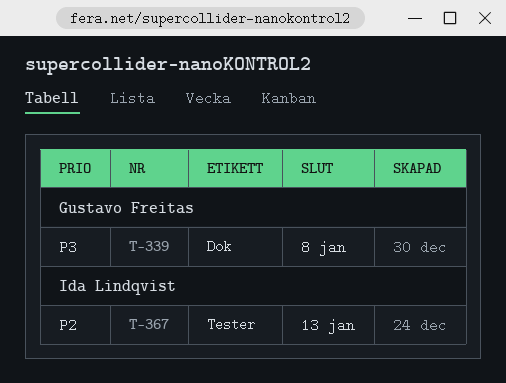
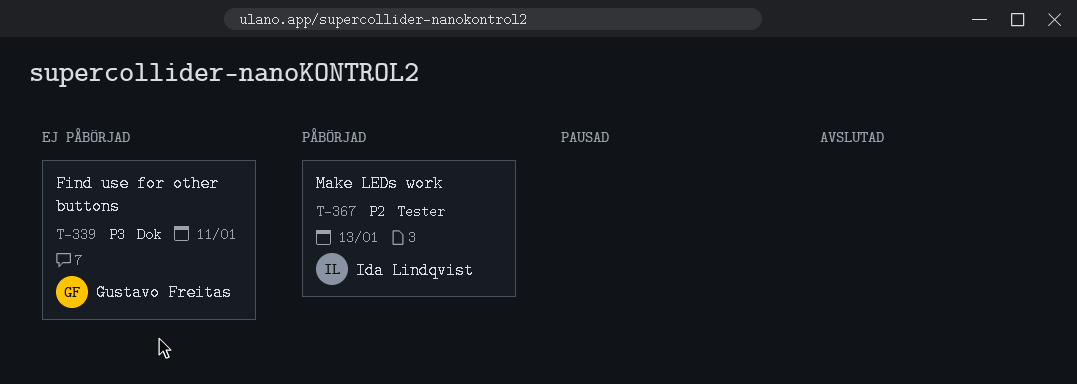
T-339, due: Jan 8 -> Jan 11

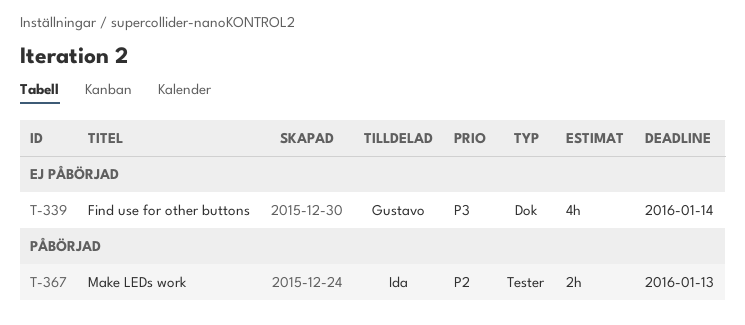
T-339, due: Jan 11 -> Jan 14

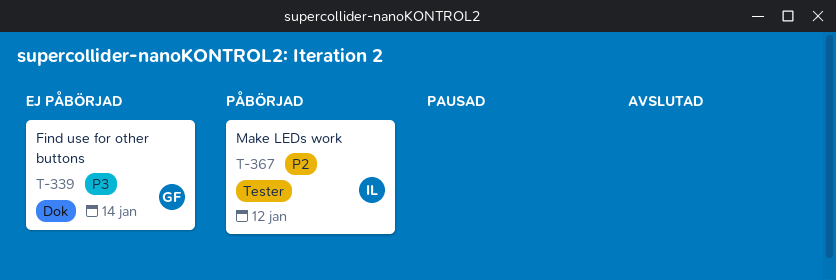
T-367, due: Jan 13 -> Jan 12

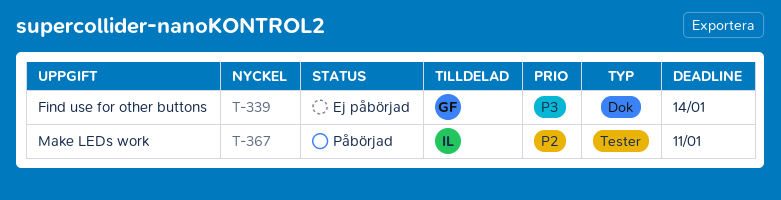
T-367, due: Jan 12 -> Jan 11

